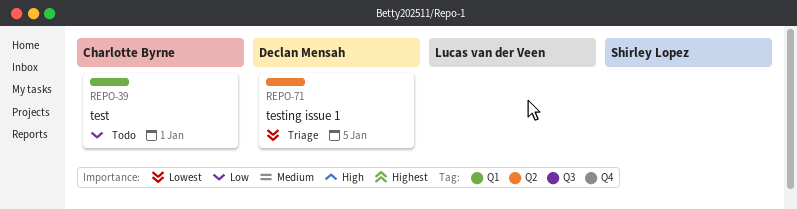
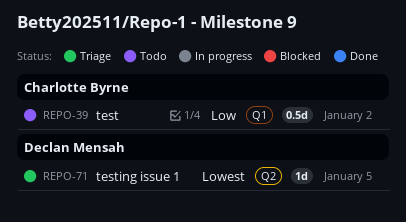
REPO-39, due: Jan 1 -> Jan 2

